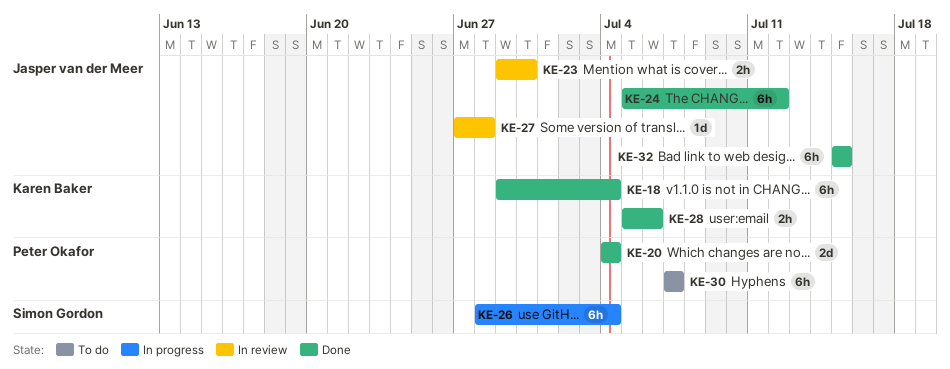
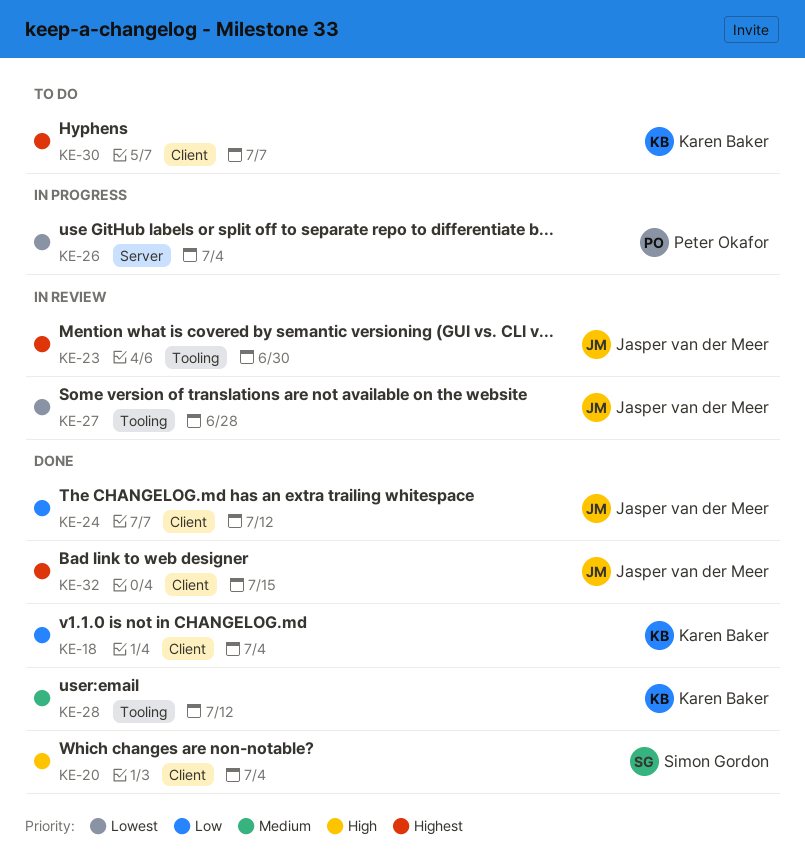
KE-20, owner: Peter Okafor -> Simon Gordon
KE-26, owner: Simon Gordon -> Peter Okafor
KE-28, due: Jul 6 -> Jul 12
KE-30, owner: Peter Okafor -> Karen Baker

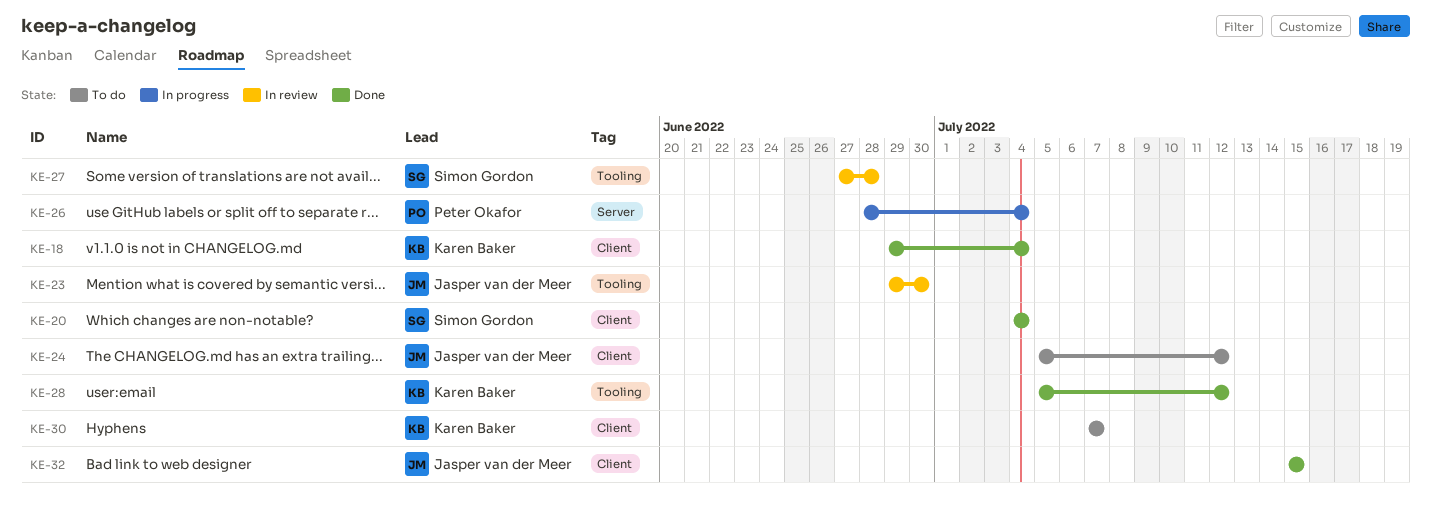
KE-24, status: Done -> To do
KE-27, owner: Jasper van der Meer -> Simon Gordon

